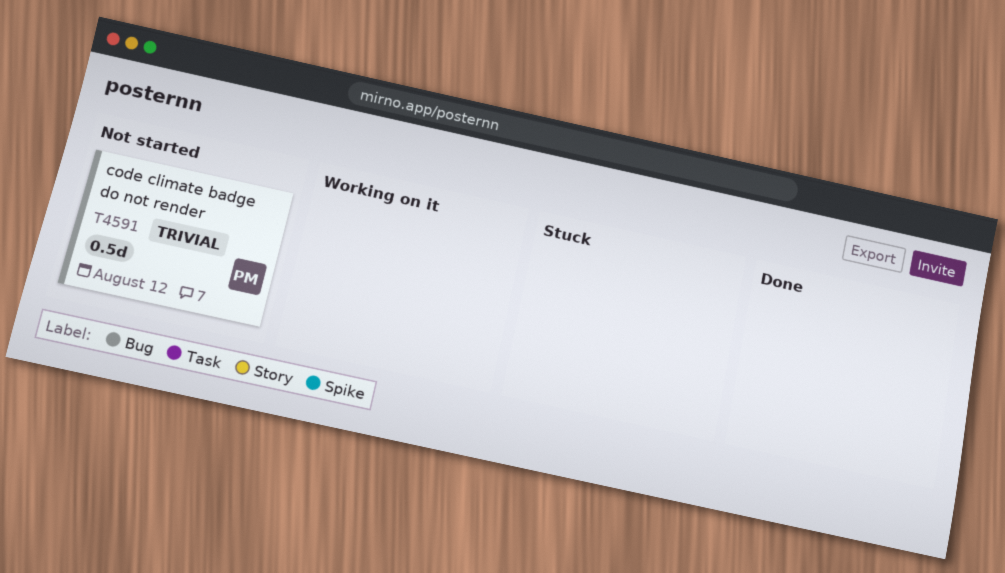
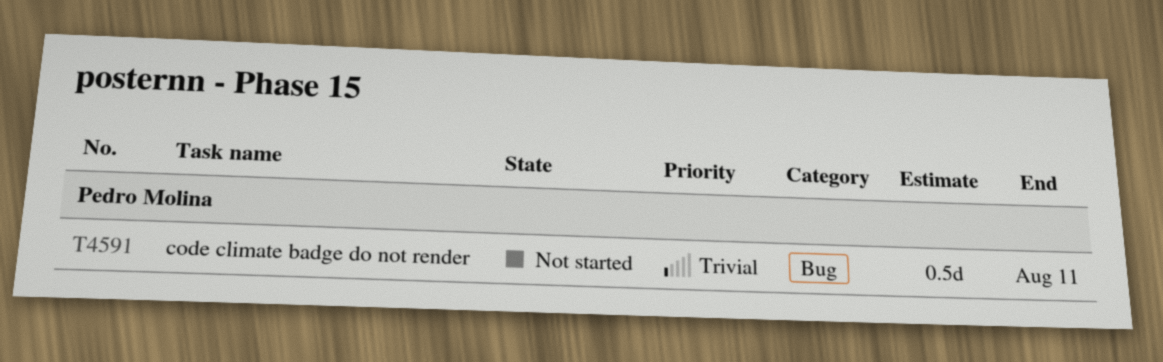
T4591, due: Aug 12 -> Aug 11

